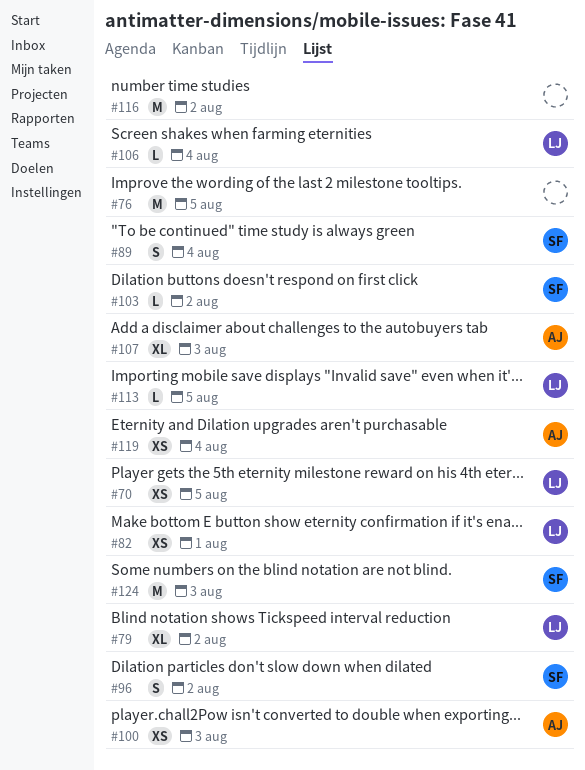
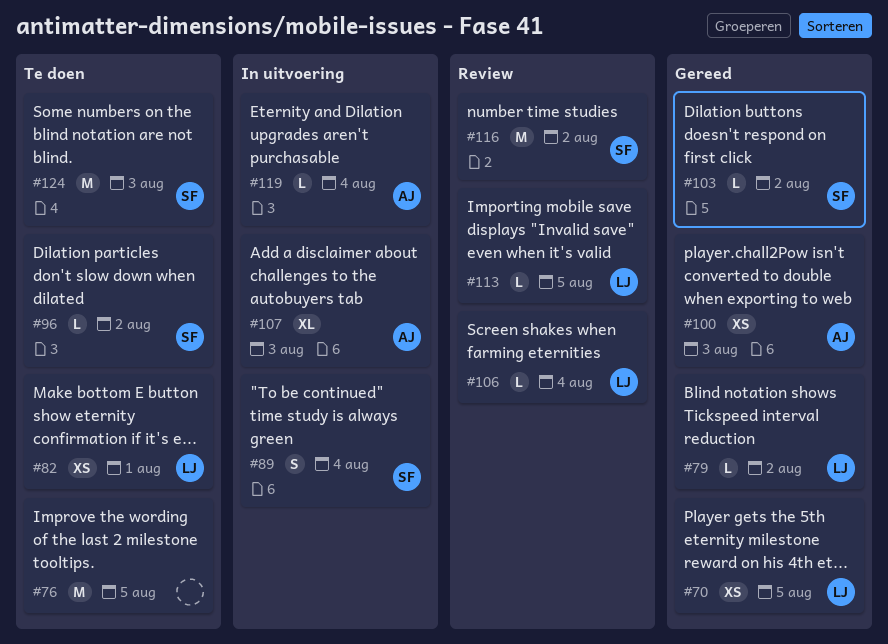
#79, estimate: XL -> L
#96, estimate: S -> L
#116, owner: none -> SF
#119, estimate: XS -> L

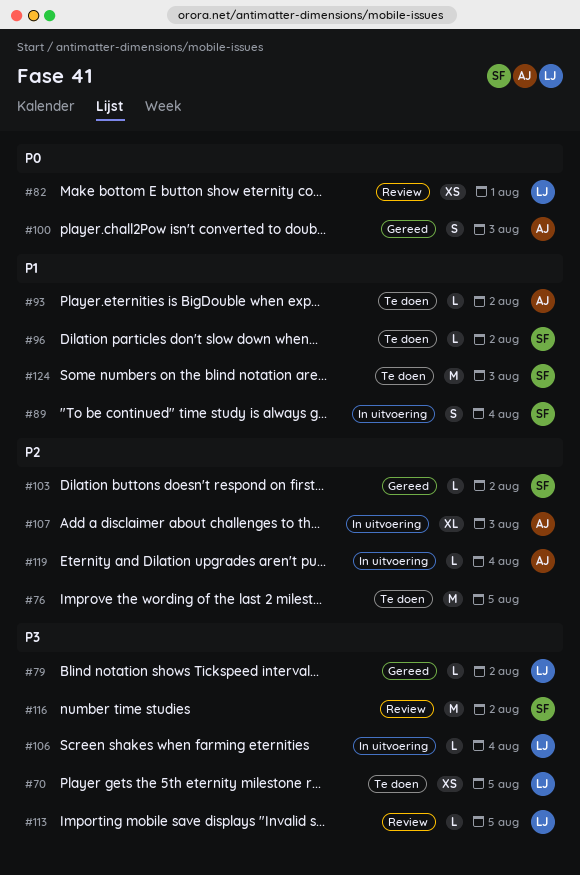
#70, status: Gereed -> Te doen
#82, status: Te doen -> Review
#93: none -> present
#100, estimate: XS -> S
#106, status: Review -> In uitvoering

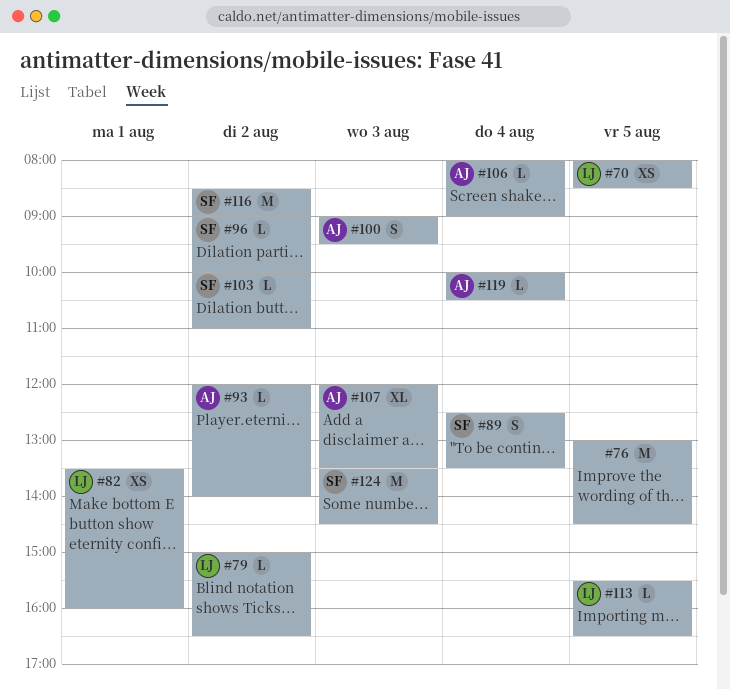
#106, owner: LJ -> AJ

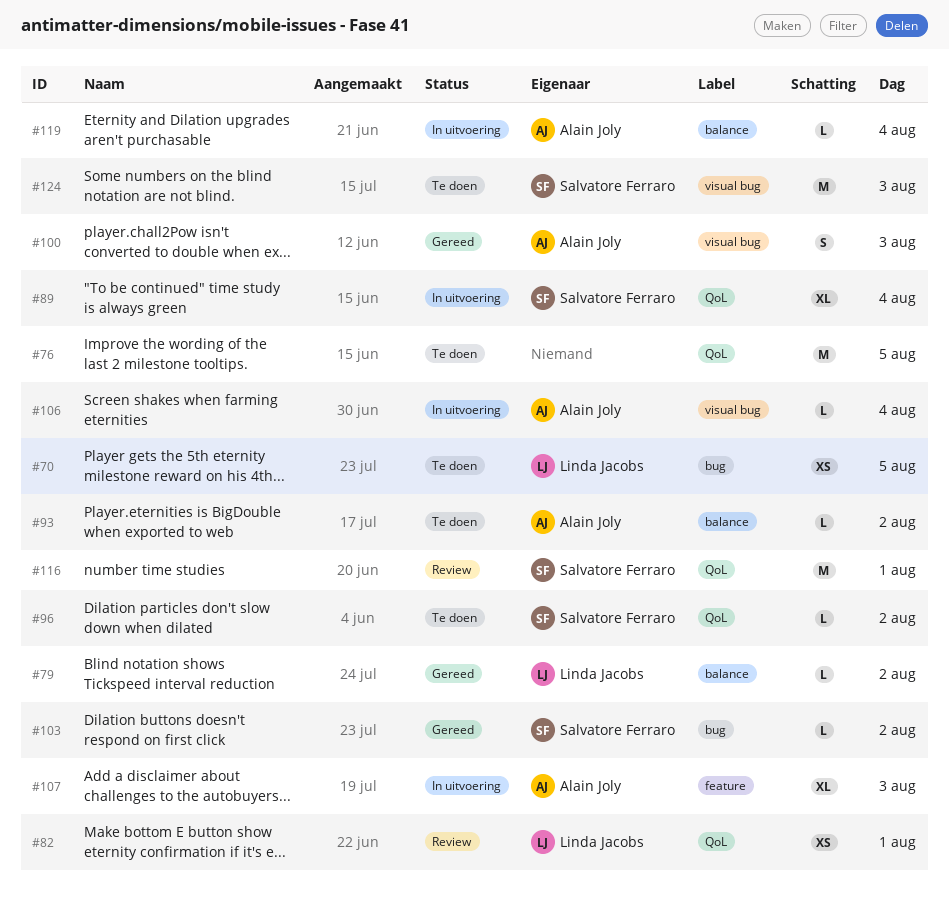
#89, estimate: S -> XL
#113: present -> none
#116, day: Aug 2 -> Aug 1

